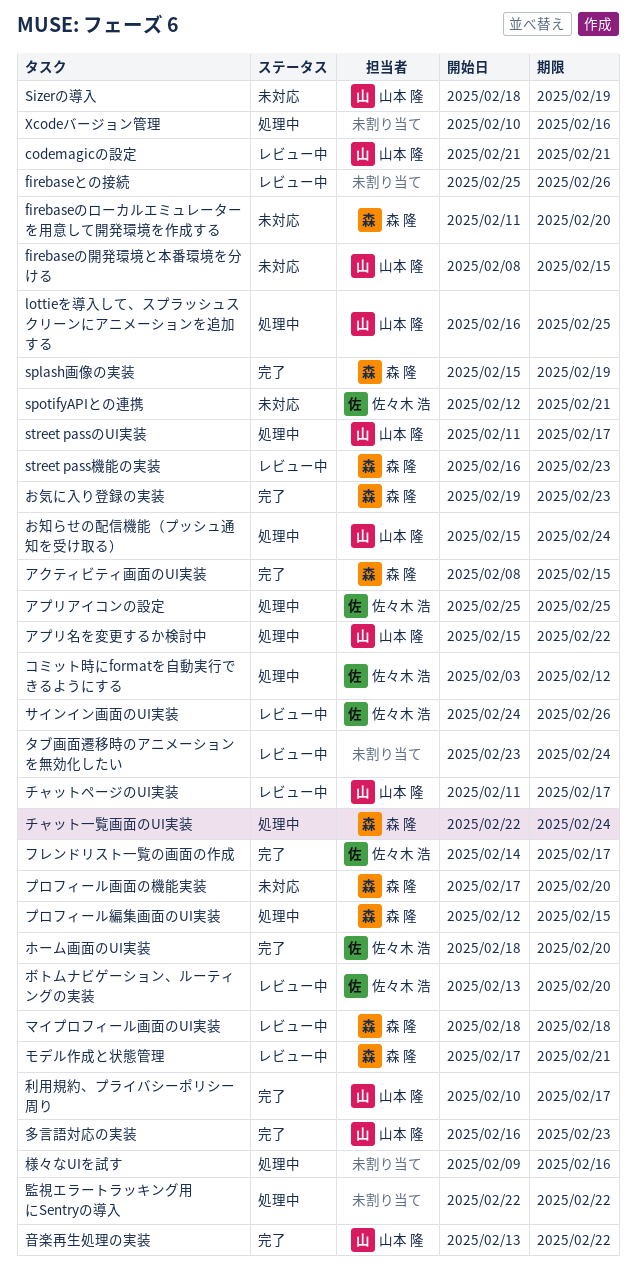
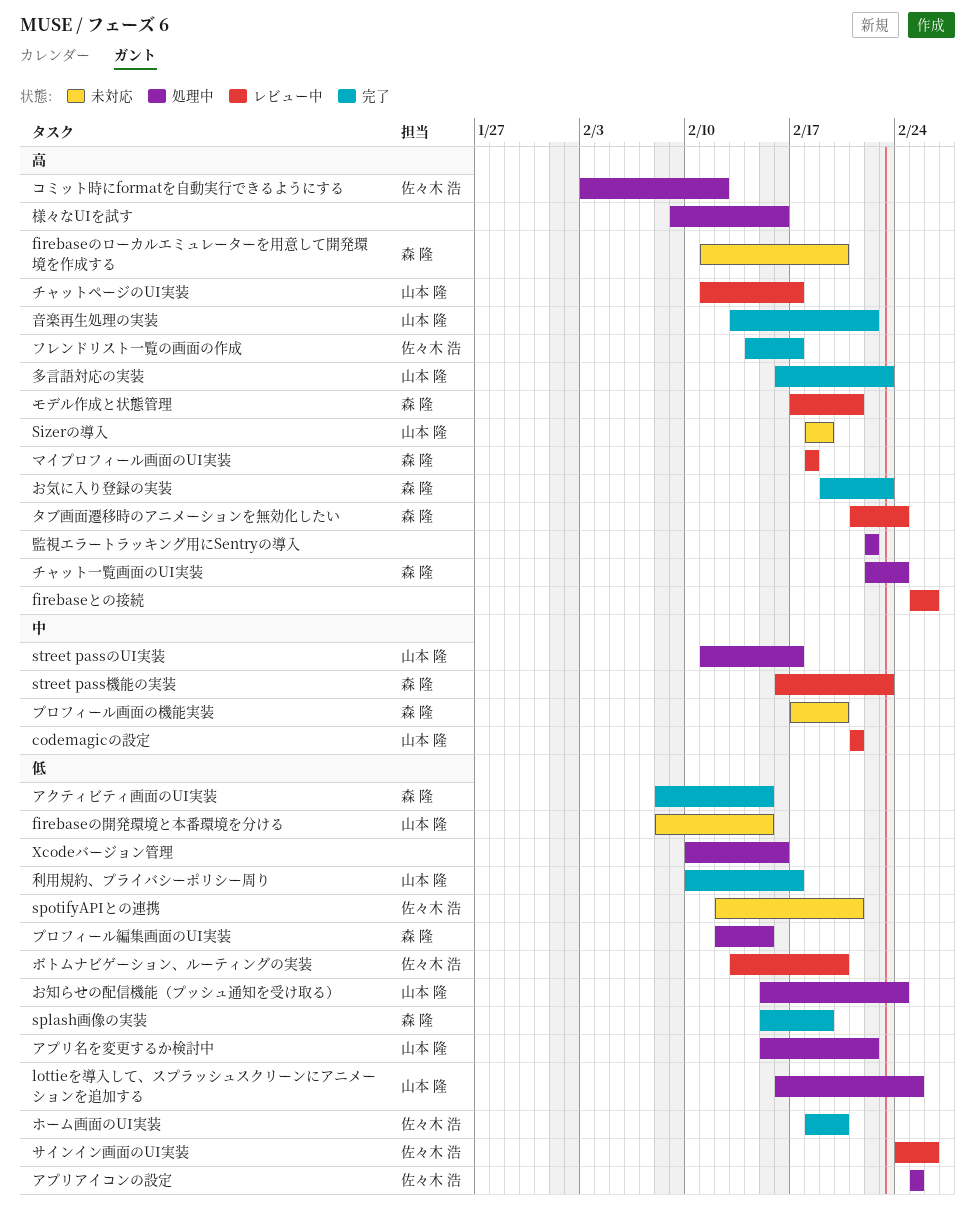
タブ画面遷移時のアニメーションを無効化したい, owner: none -> 森 隆
タブ画面遷移時のアニメーションを無効化したい, start: Feb 23 -> Feb 21

